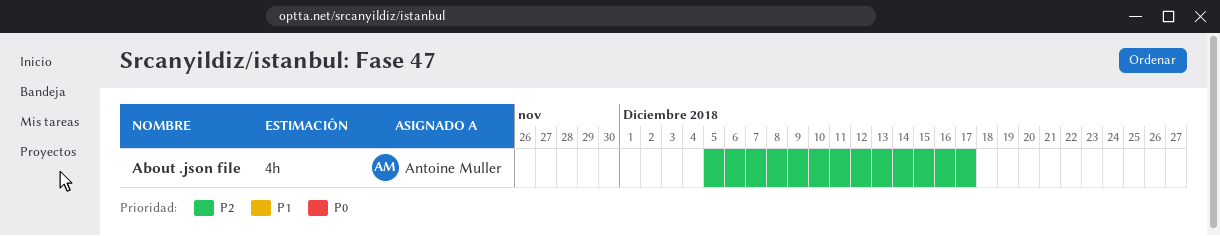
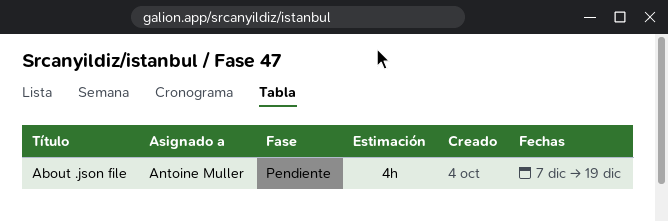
About .json file, start: Dec 5 -> Dec 7
About .json file, due: Dec 17 -> Dec 19

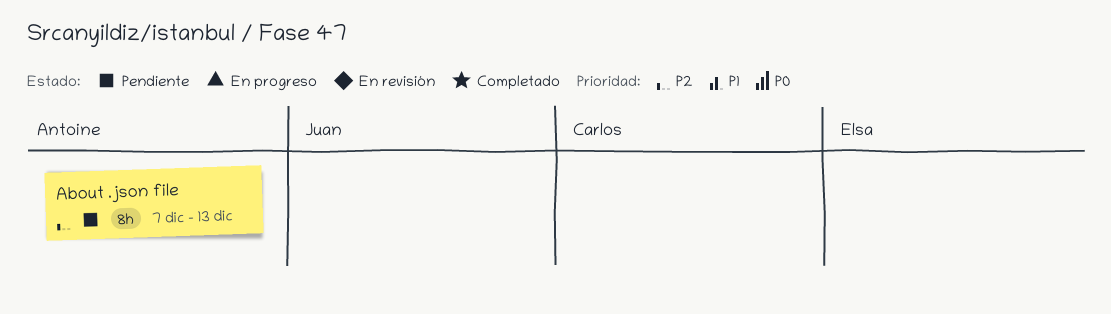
About .json file, estimate: 4h -> 8h
About .json file, due: Dec 19 -> Dec 13

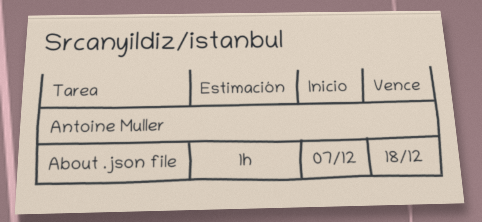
About .json file, estimate: 8h -> 1h
About .json file, due: Dec 13 -> Dec 18

